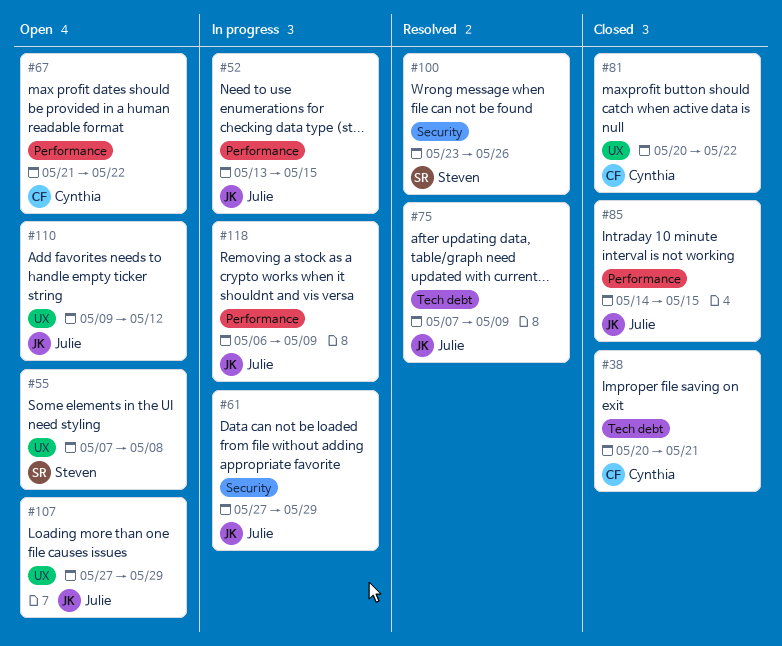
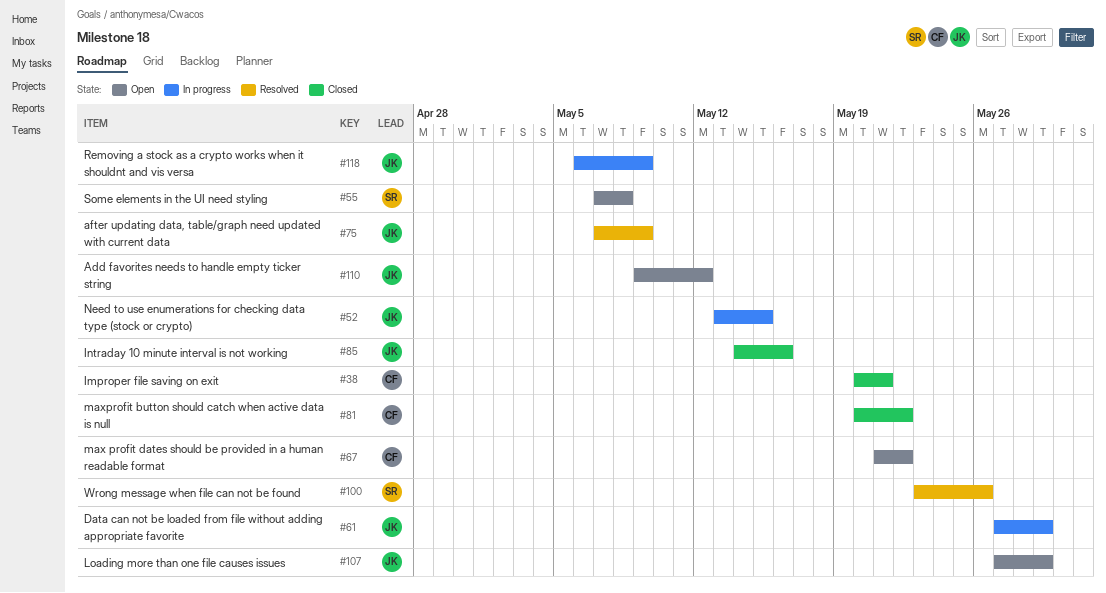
#85, due: May 15 -> May 16

